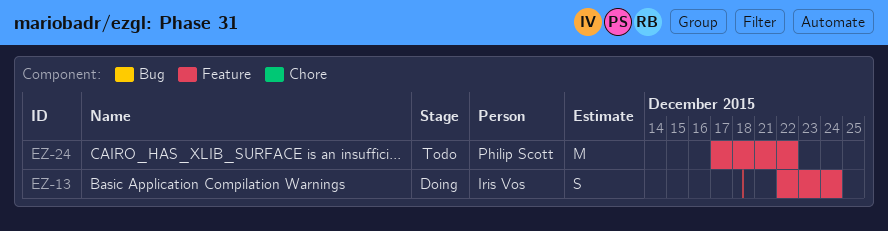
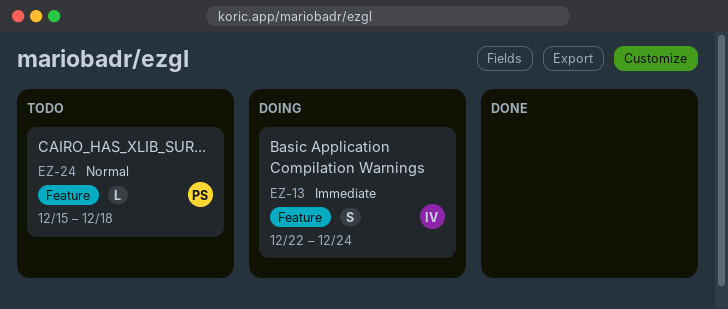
EZ-24, estimate: M -> L
EZ-24, start: Dec 17 -> Dec 15
EZ-24, due: Dec 22 -> Dec 18

